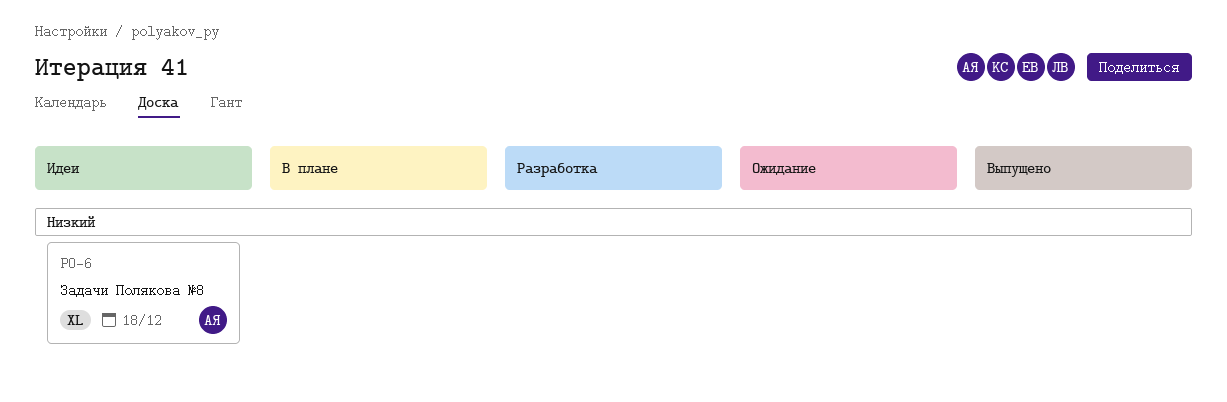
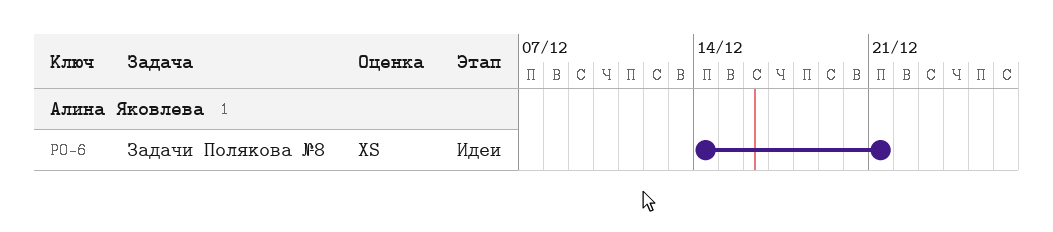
PO-6, estimate: XL -> XS
PO-6, due: Dec 18 -> Dec 21

